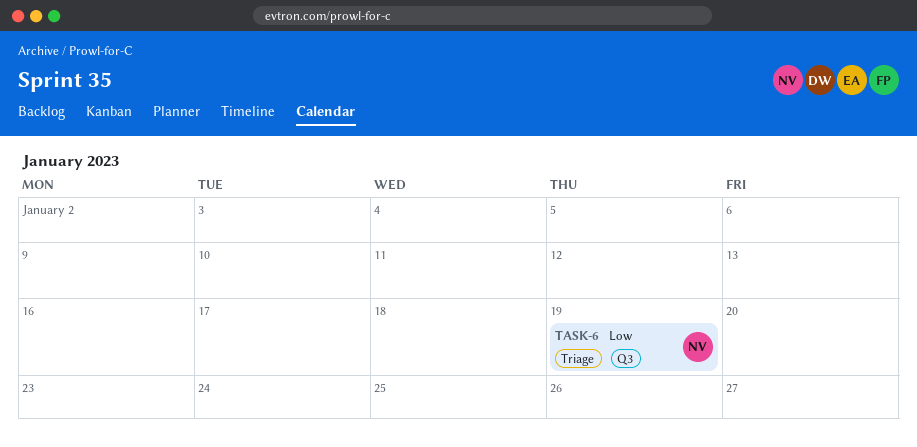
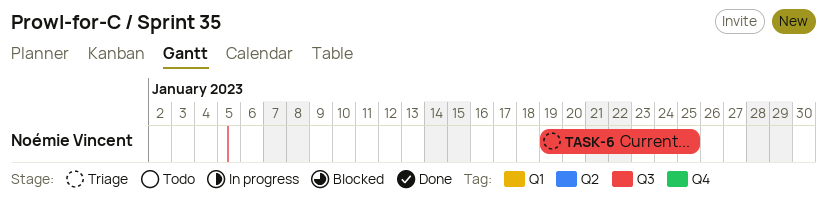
TASK-6, due: Jan 19 -> Jan 25

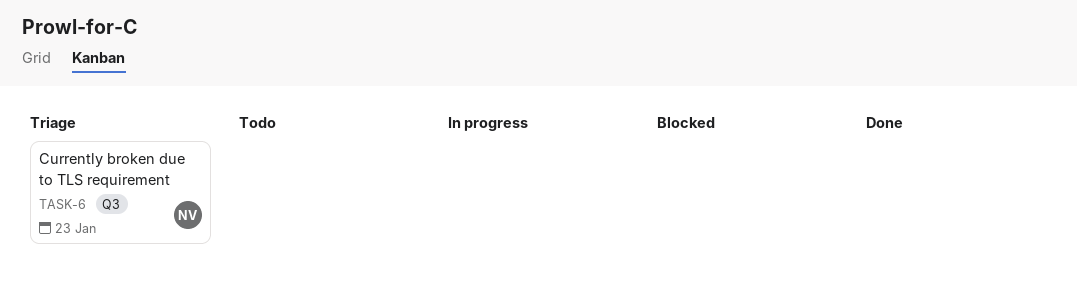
TASK-6, due: Jan 25 -> Jan 23

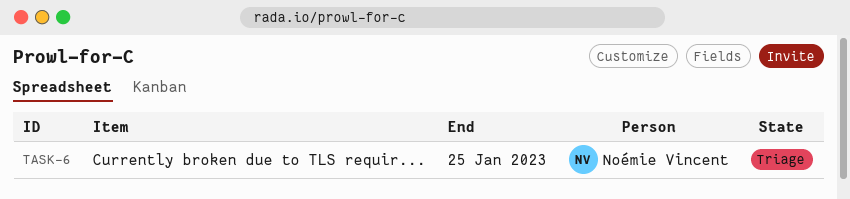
TASK-6, due: Jan 23 -> Jan 25

